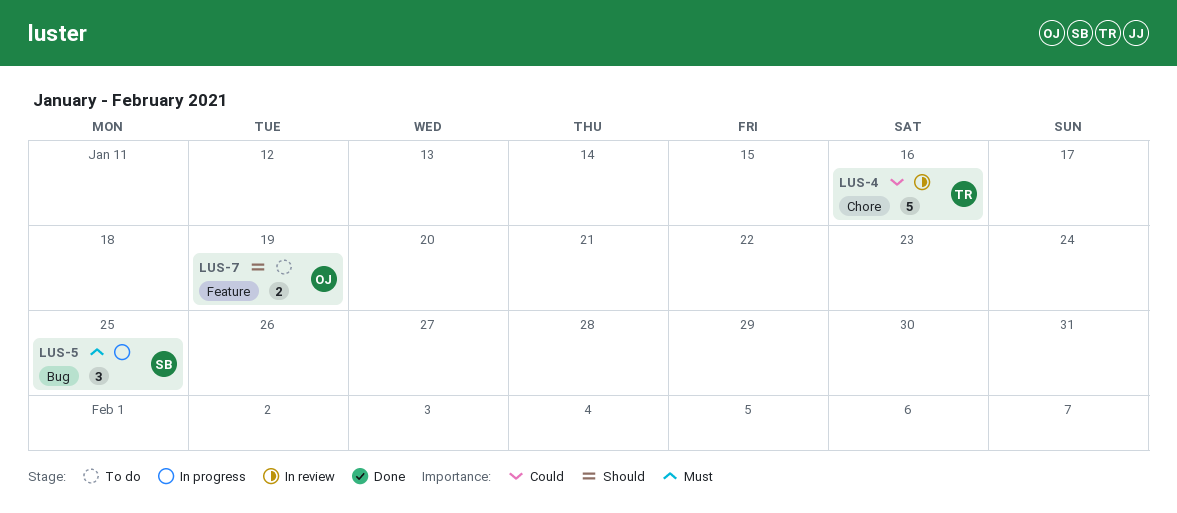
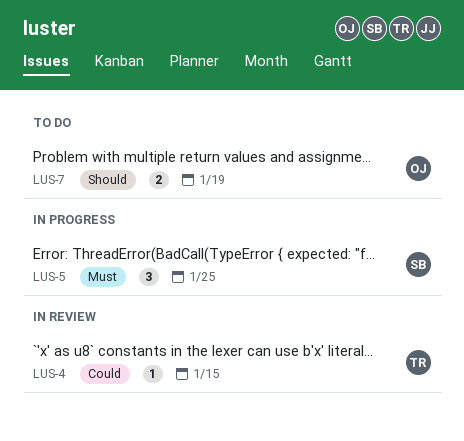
LUS-4, estimate: 5 -> 1
LUS-4, due: Jan 16 -> Jan 15

